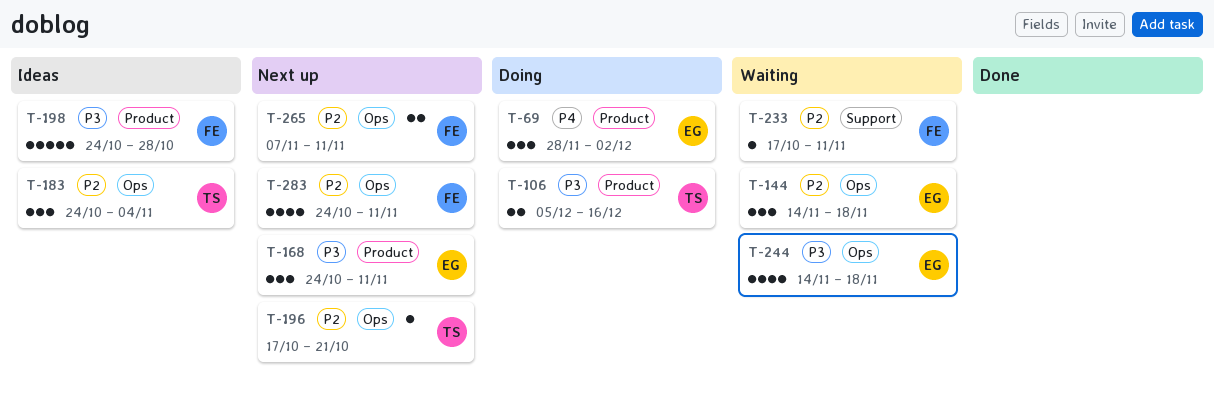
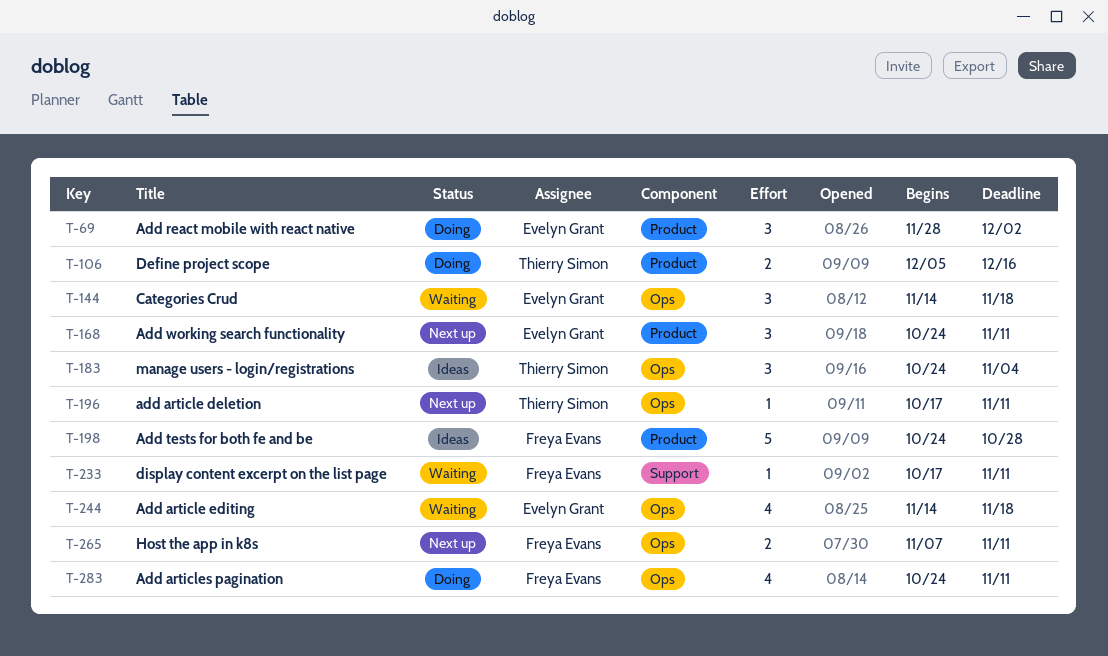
T-196, due: Oct 21 -> Nov 11
T-283, status: Next up -> Doing

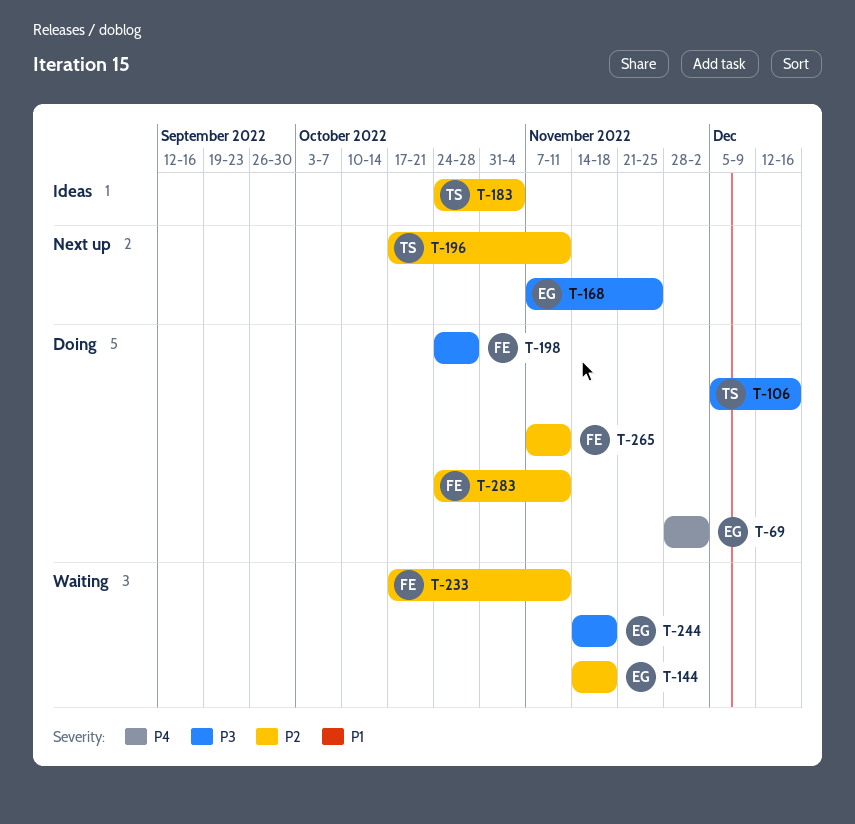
T-168, start: Oct 24 -> Nov 7
T-168, due: Nov 11 -> Nov 25
T-198, status: Ideas -> Doing
T-265, status: Next up -> Doing

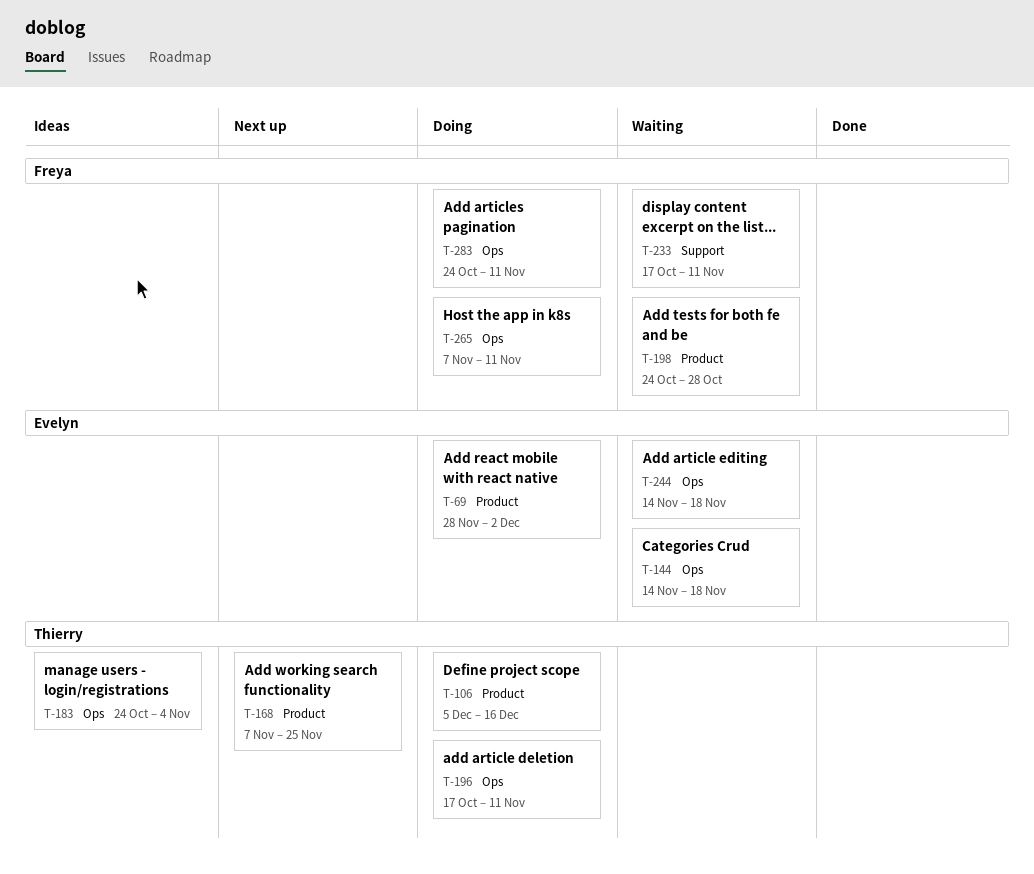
T-168, owner: Evelyn -> Thierry
T-196, status: Next up -> Doing
T-198, status: Doing -> Waiting

